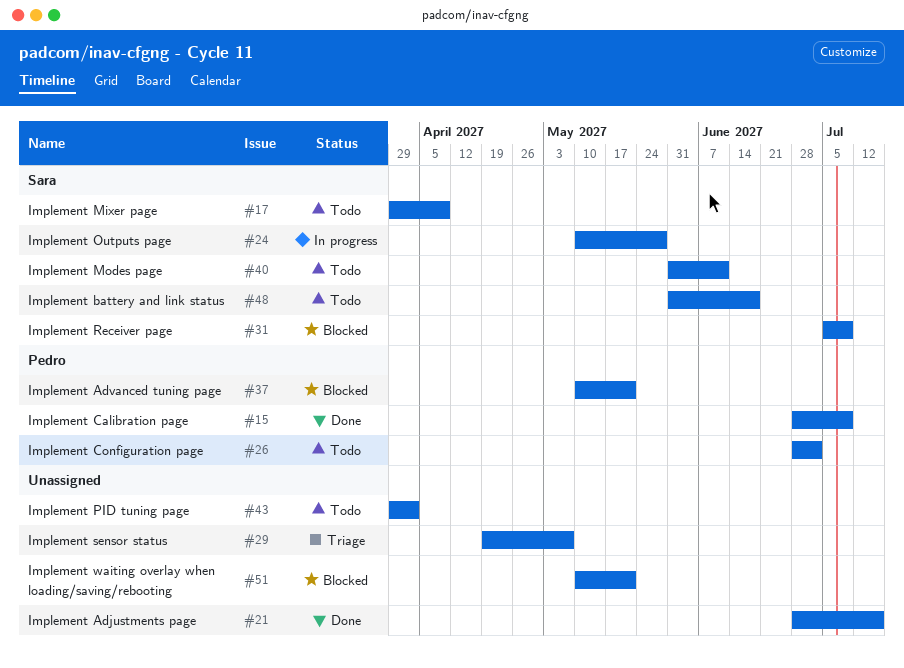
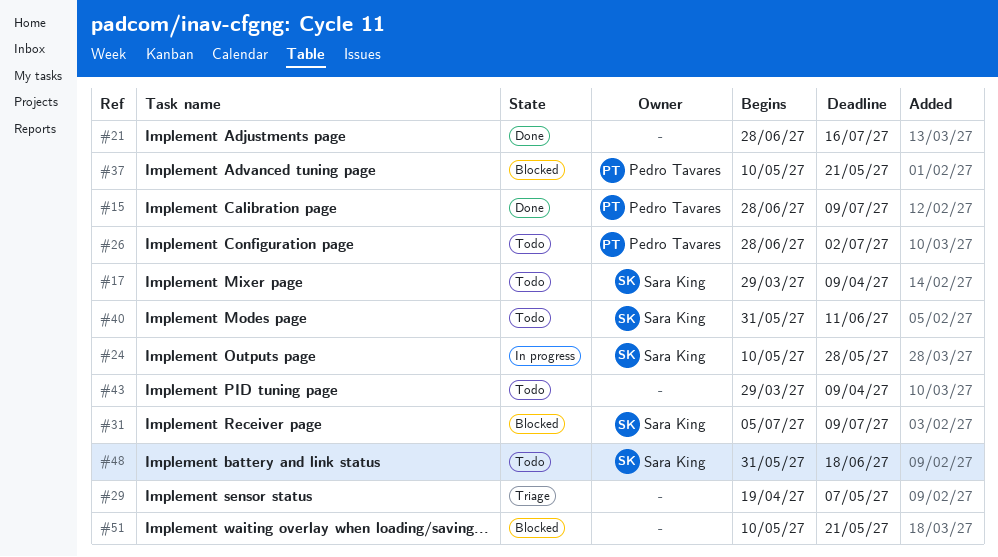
#43, due: Apr 2 -> Apr 9

